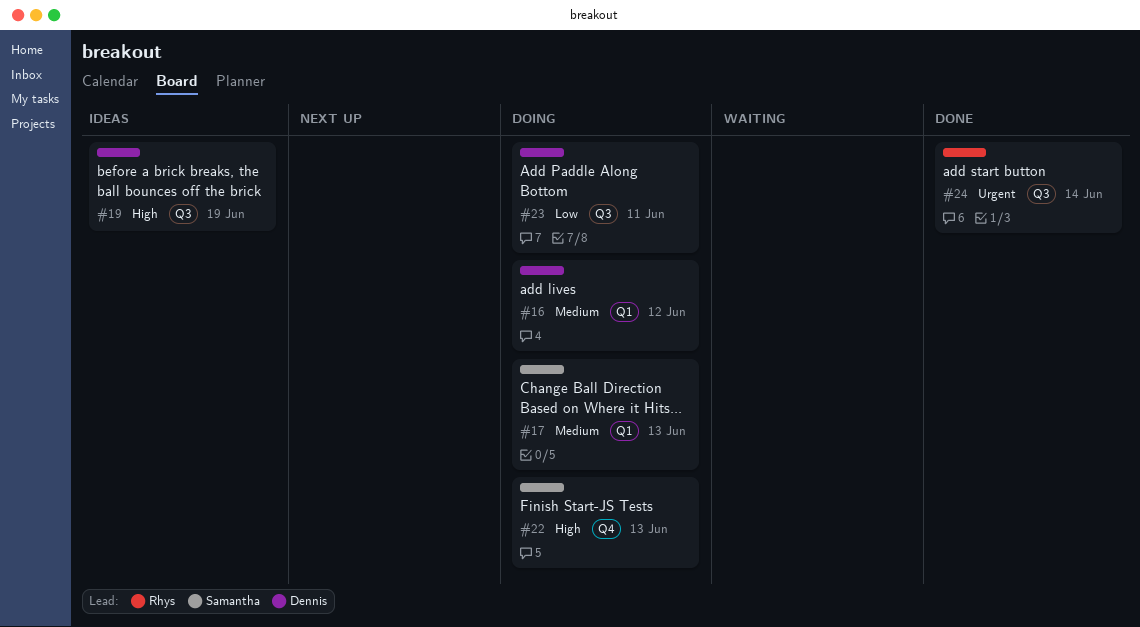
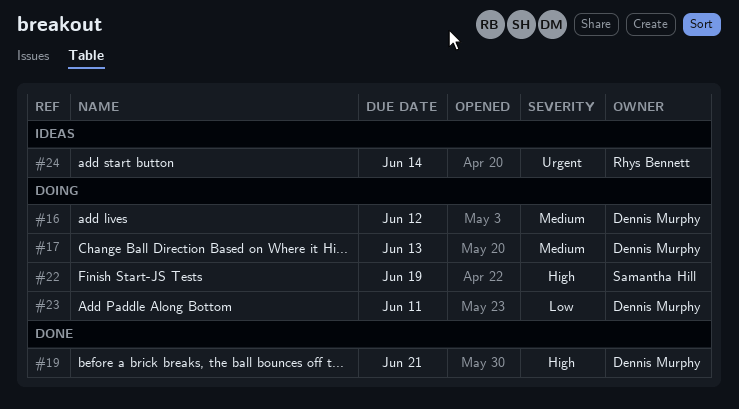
#17, owner: Samantha Hill -> Dennis Murphy
#19, status: Ideas -> Done
#19, due: Jun 19 -> Jun 21
#22, due: Jun 13 -> Jun 19
#24, status: Done -> Ideas

